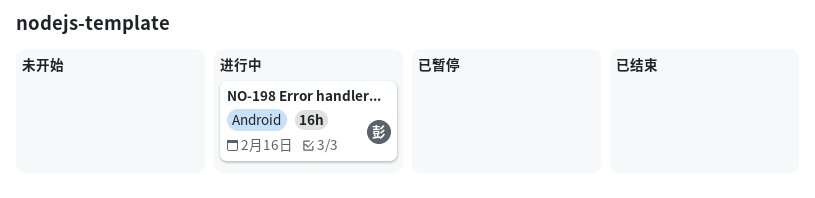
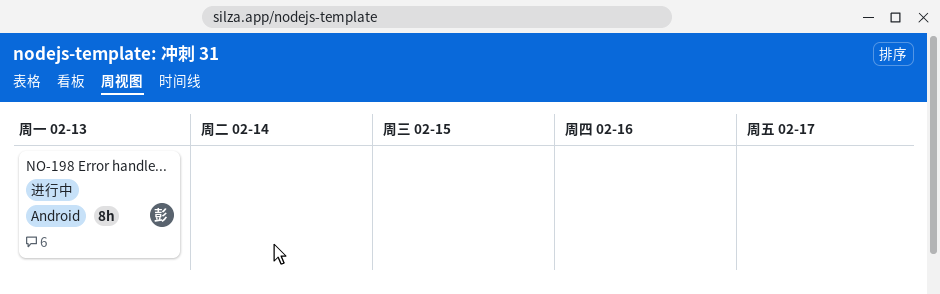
NO-198, estimate: 16h -> 8h
NO-198, due: Feb 16 -> Feb 13

